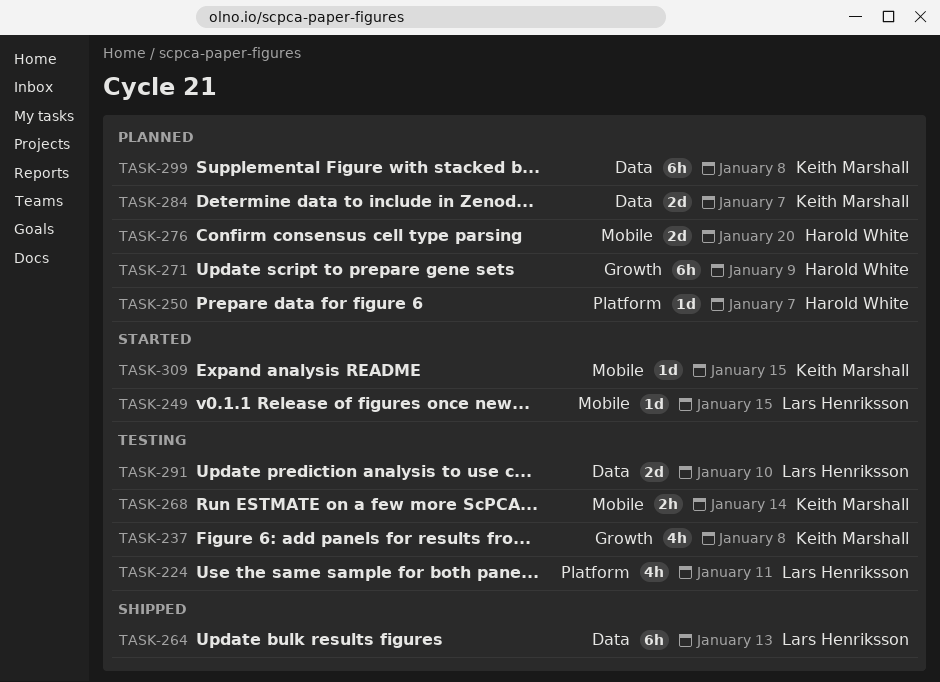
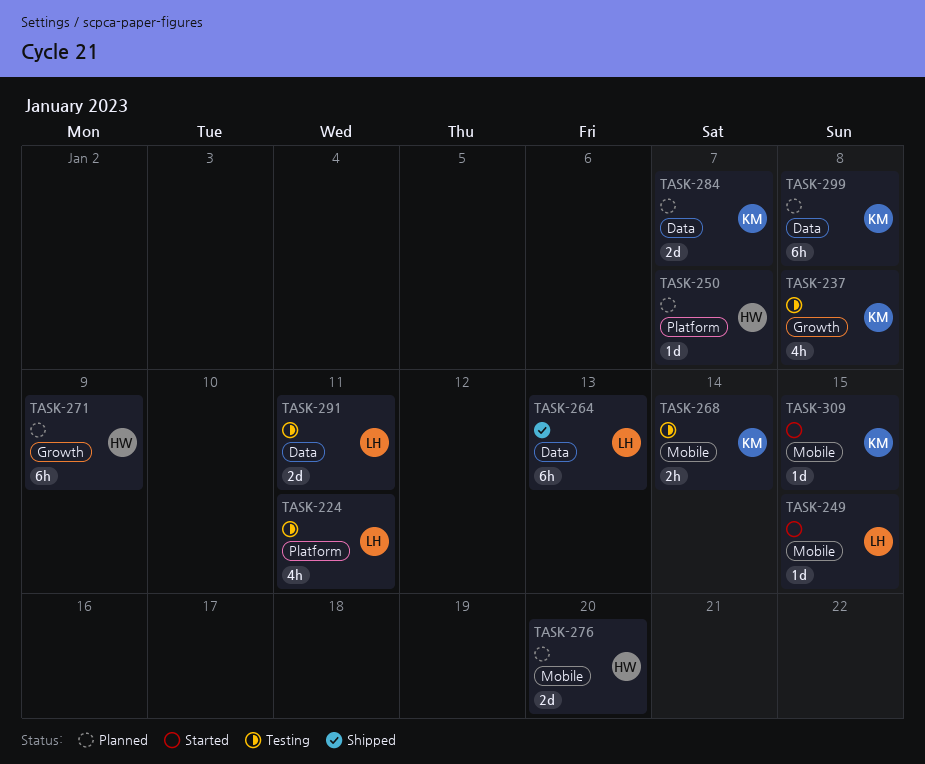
TASK-291, due: Jan 10 -> Jan 11

